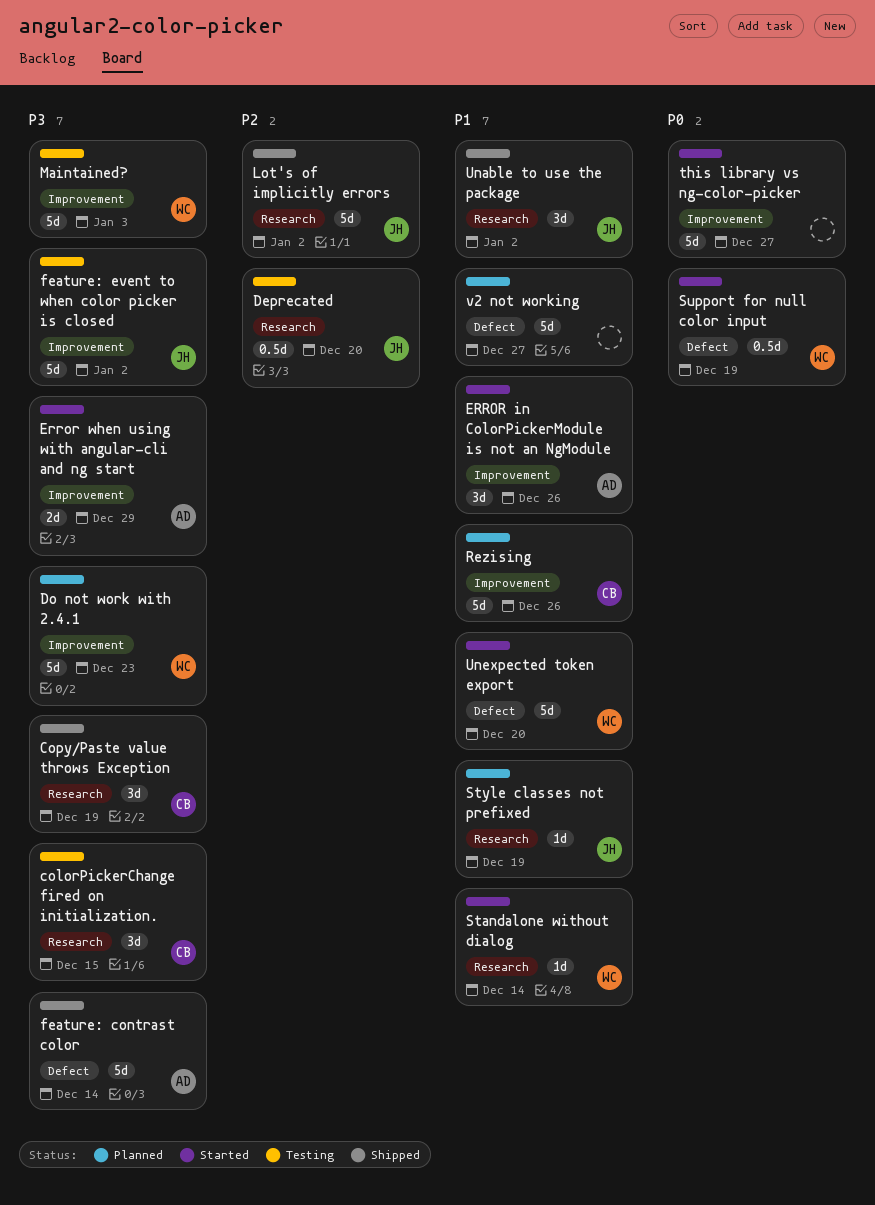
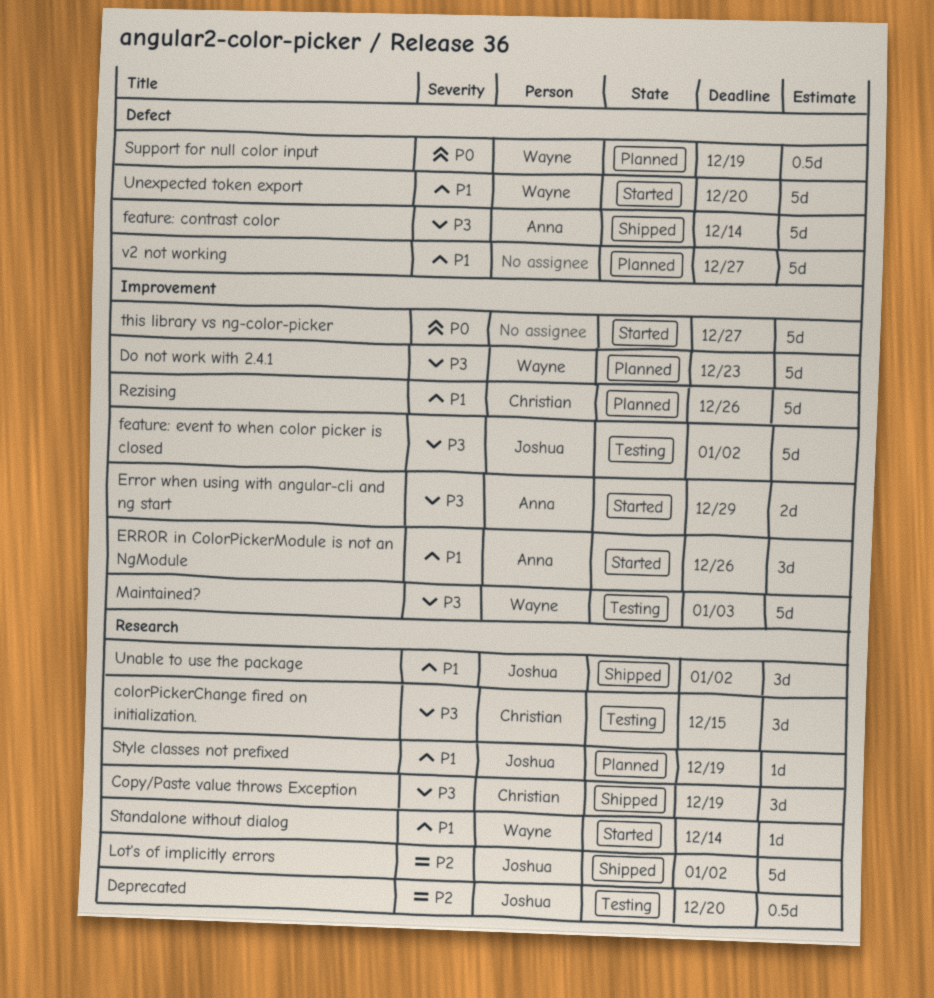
Support for null color input, status: Started -> Planned

